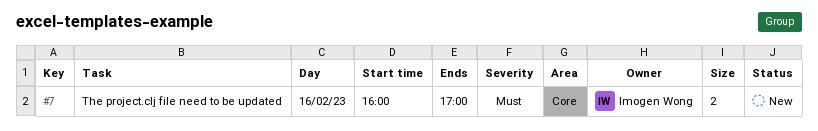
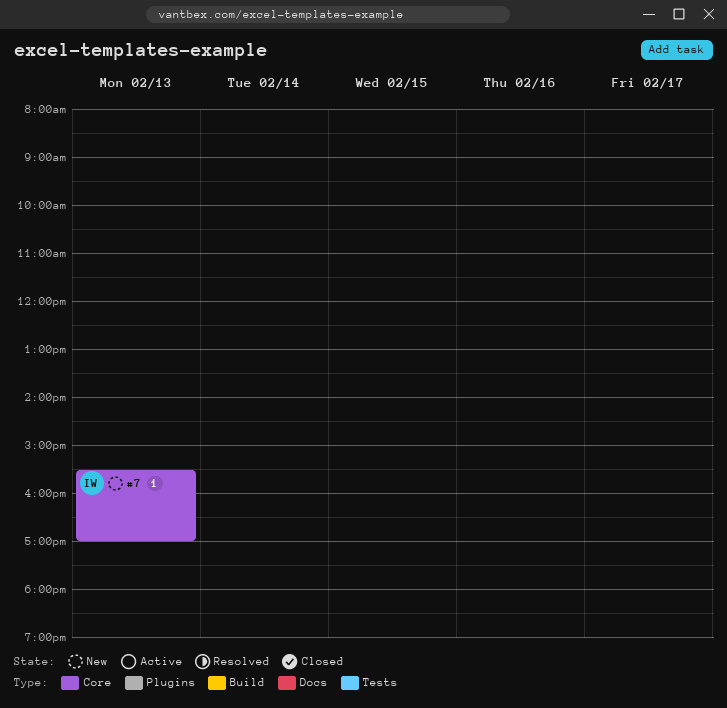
#7, estimate: 2 -> 1
#7, day: Feb 16 -> Feb 13
#7, begins: 16:00 -> 15:30

